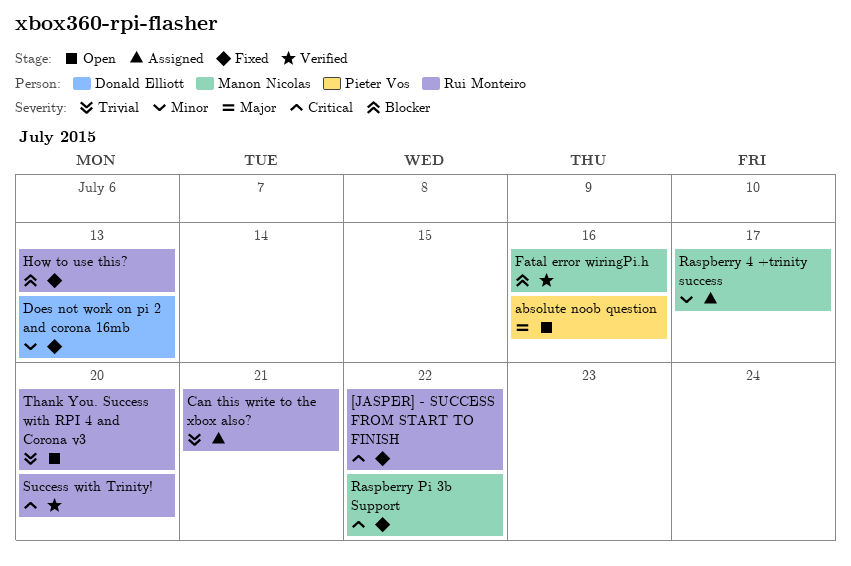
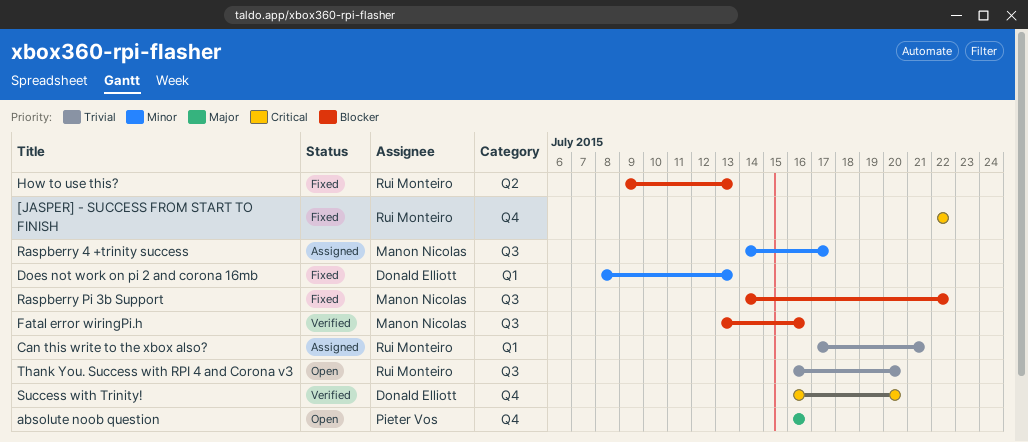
Raspberry Pi 3b Support, priority: Critical -> Blocker
Success with Trinity!, owner: Rui Monteiro -> Donald Elliott

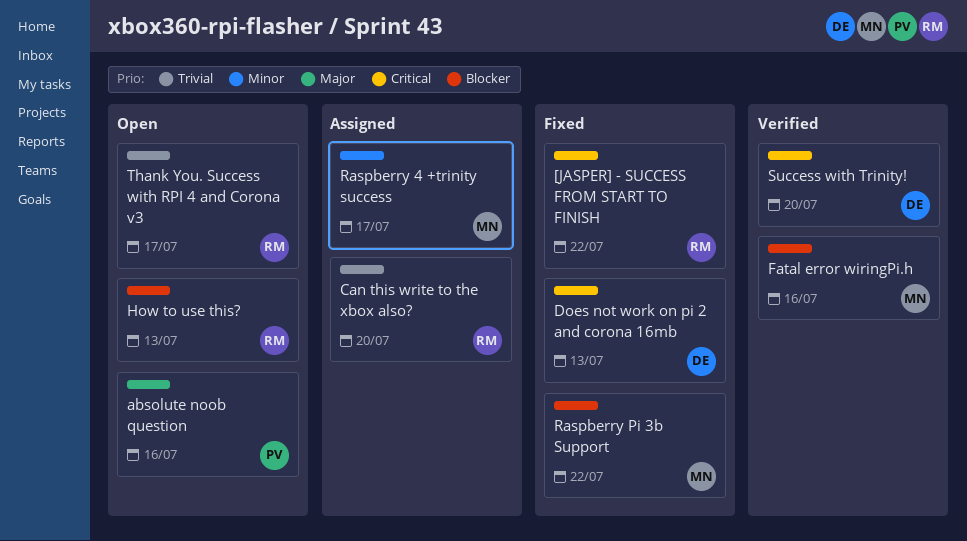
Can this write to the xbox also?, due: Jul 21 -> Jul 20
Does not work on pi 2 and corona 16mb, priority: Minor -> Critical
How to use this?, status: Fixed -> Open
Thank You. Success with RPI 4 and Corona v3, due: Jul 20 -> Jul 17

